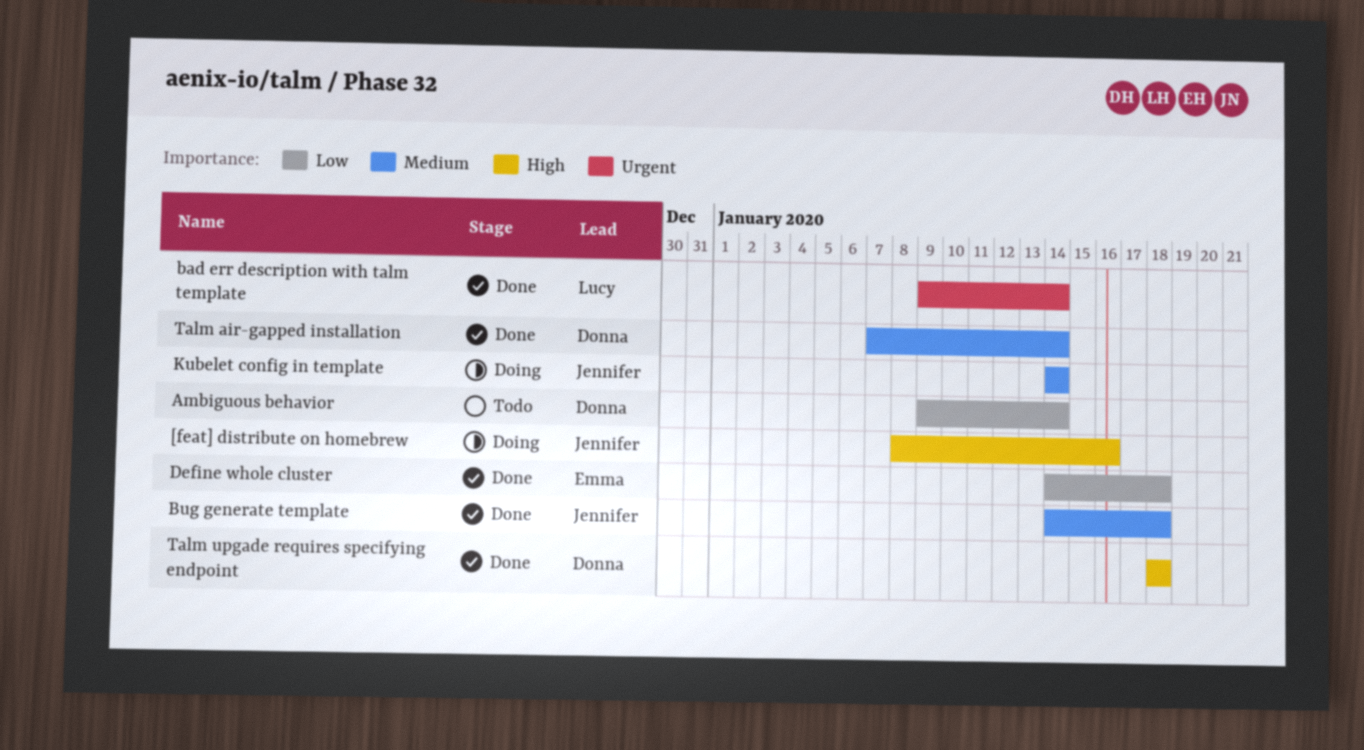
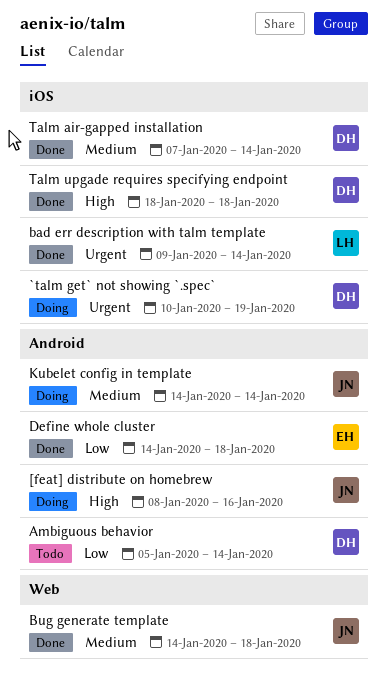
`talm get` not showing `.spec`: none -> present
Ambiguous behavior, start: Jan 9 -> Jan 5

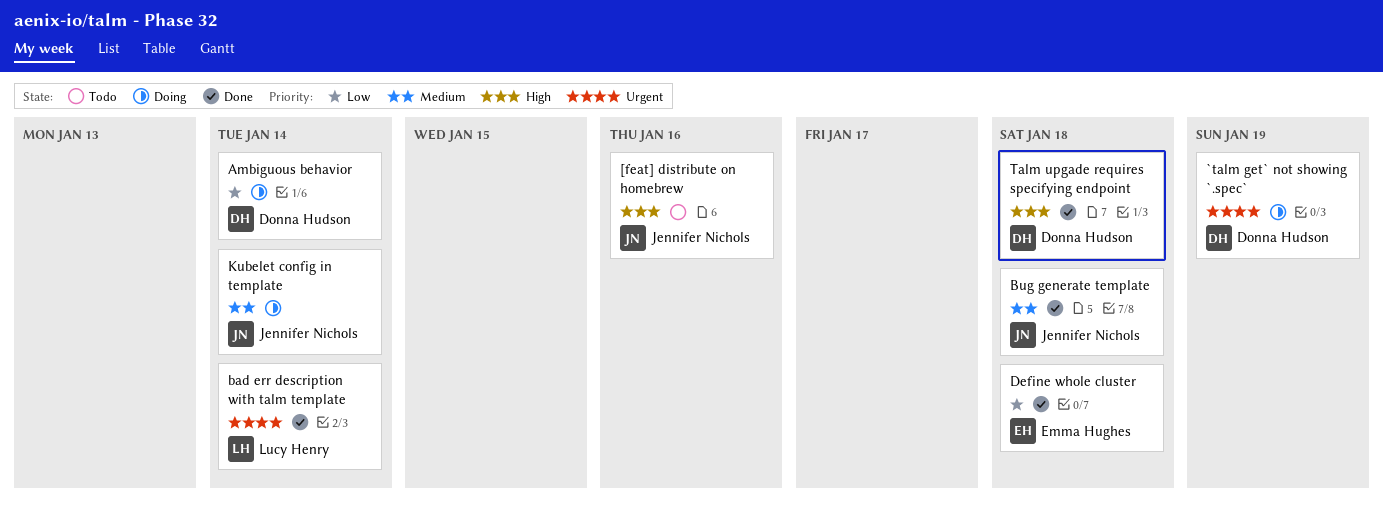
[feat] distribute on homebrew, status: Doing -> Todo
Ambiguous behavior, status: Todo -> Doing
Talm air-gapped installation: present -> none

